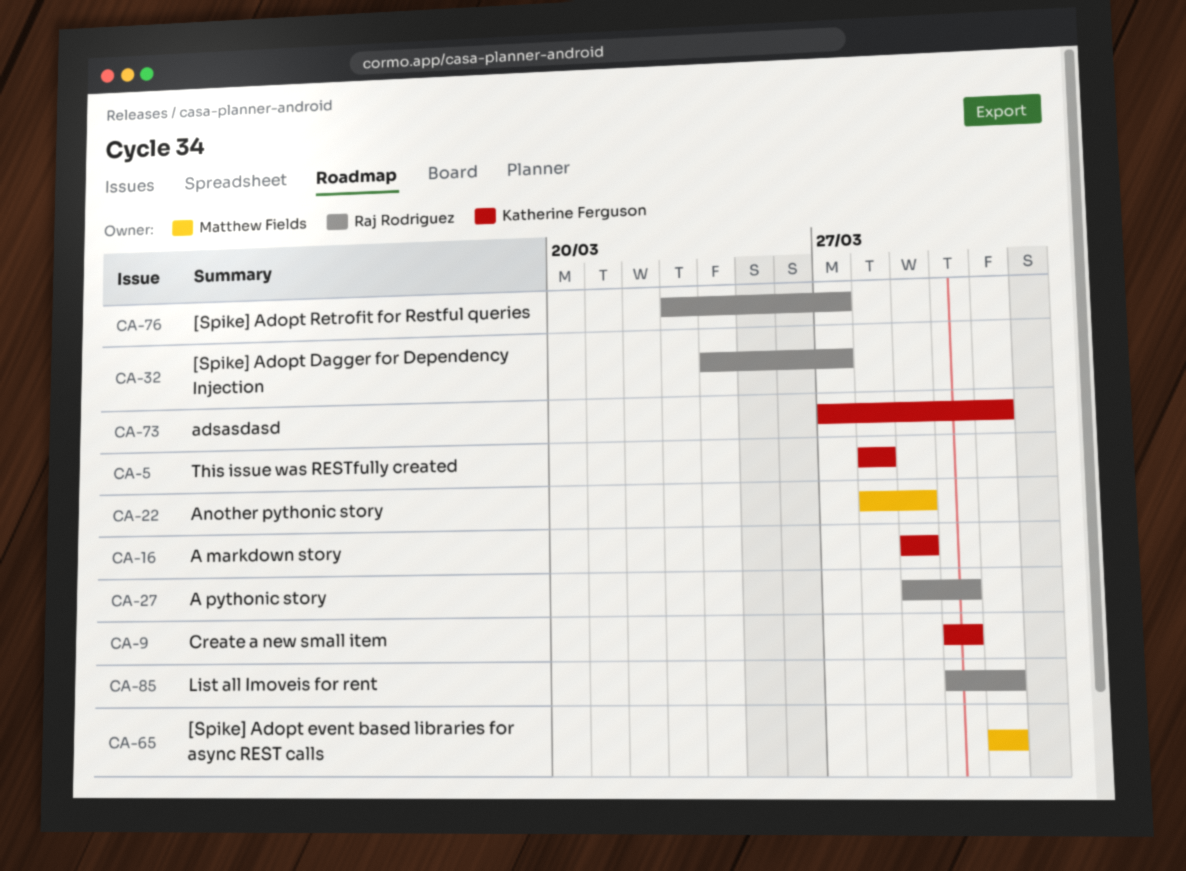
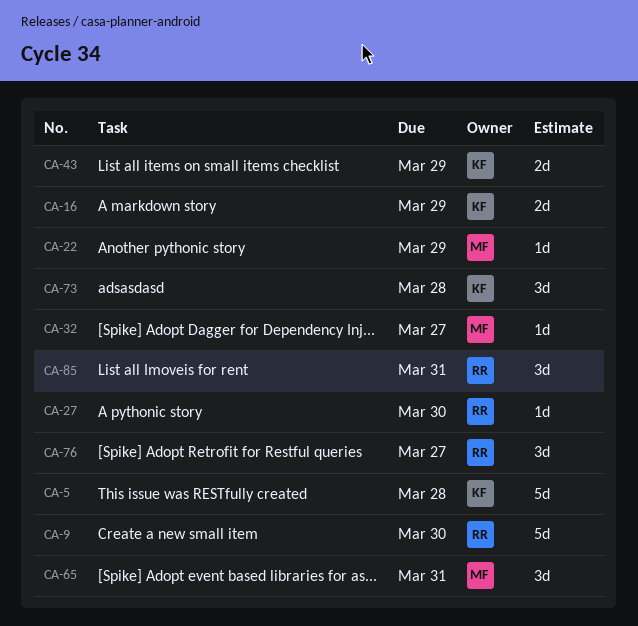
CA-9, owner: Katherine Ferguson -> Raj Rodriguez
CA-32, owner: Raj Rodriguez -> Matthew Fields
CA-43: none -> present
CA-73, due: Mar 31 -> Mar 28

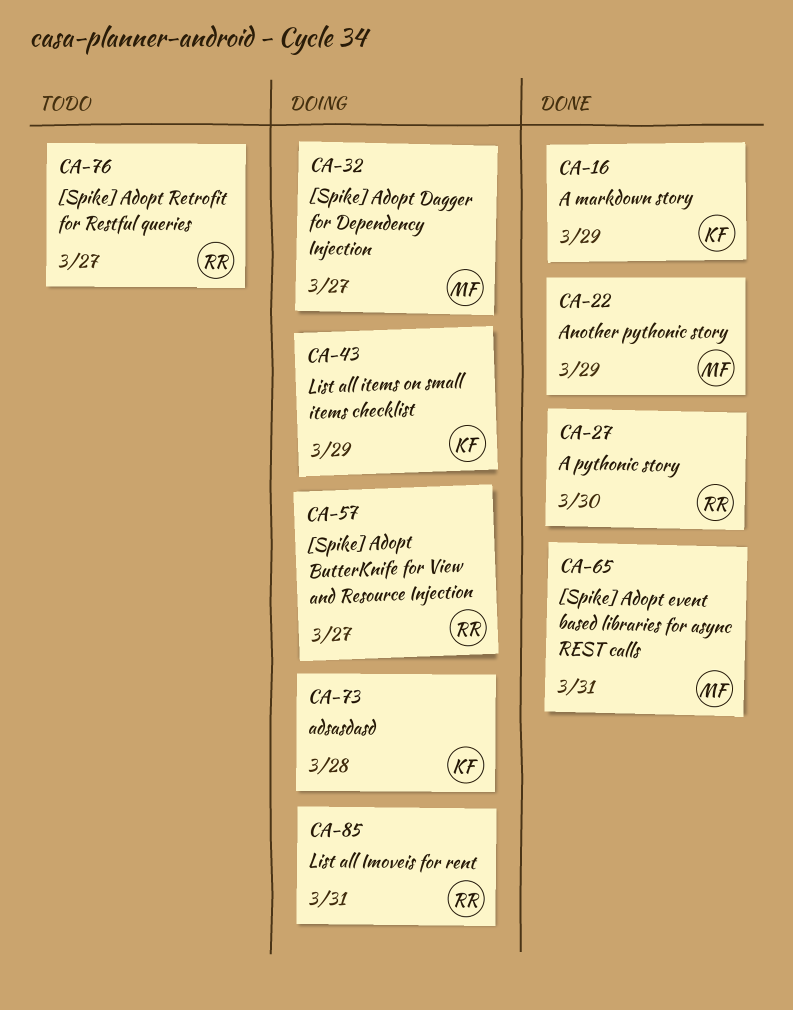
CA-5: present -> none
CA-9: present -> none
CA-57: none -> present

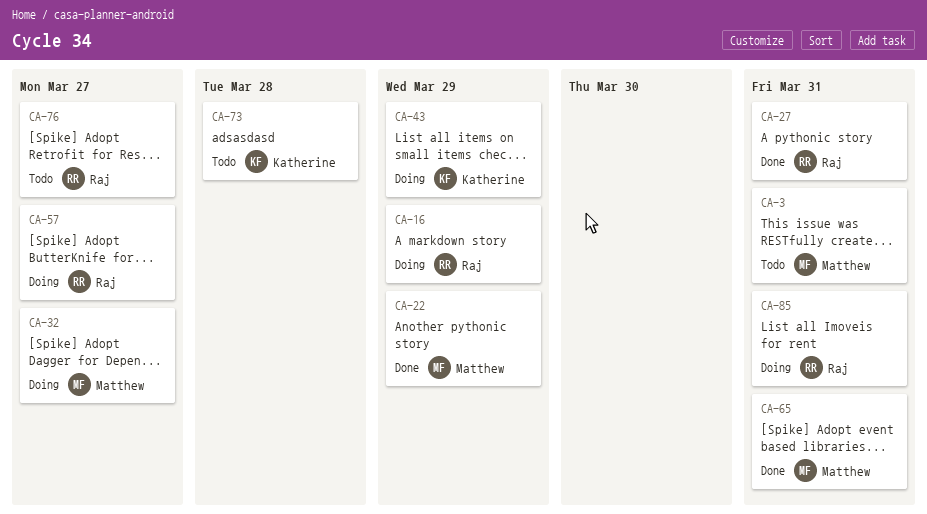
CA-3: none -> present
CA-16, status: Done -> Doing
CA-16, owner: Katherine -> Raj
CA-27, due: Mar 30 -> Mar 31
CA-73, status: Doing -> Todo

